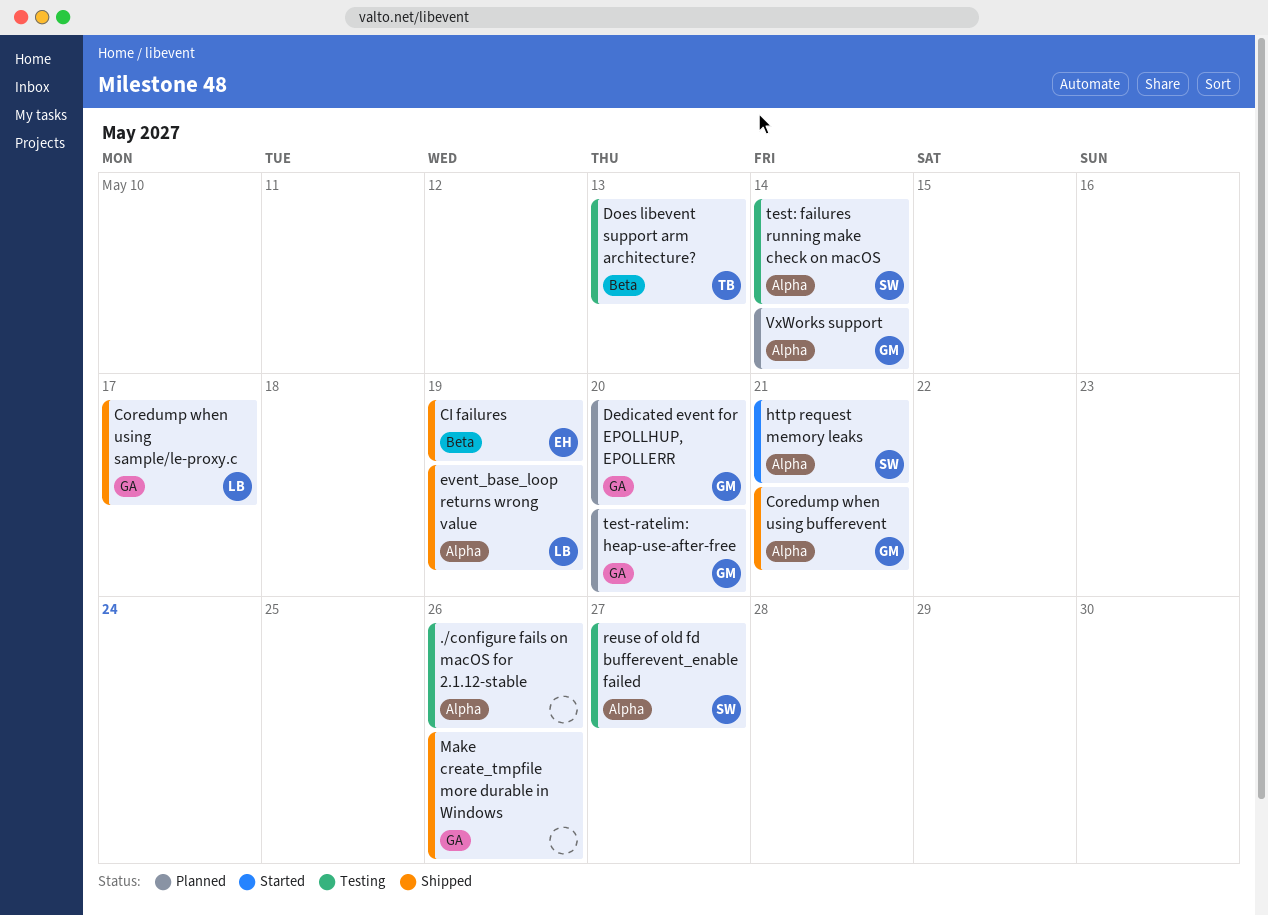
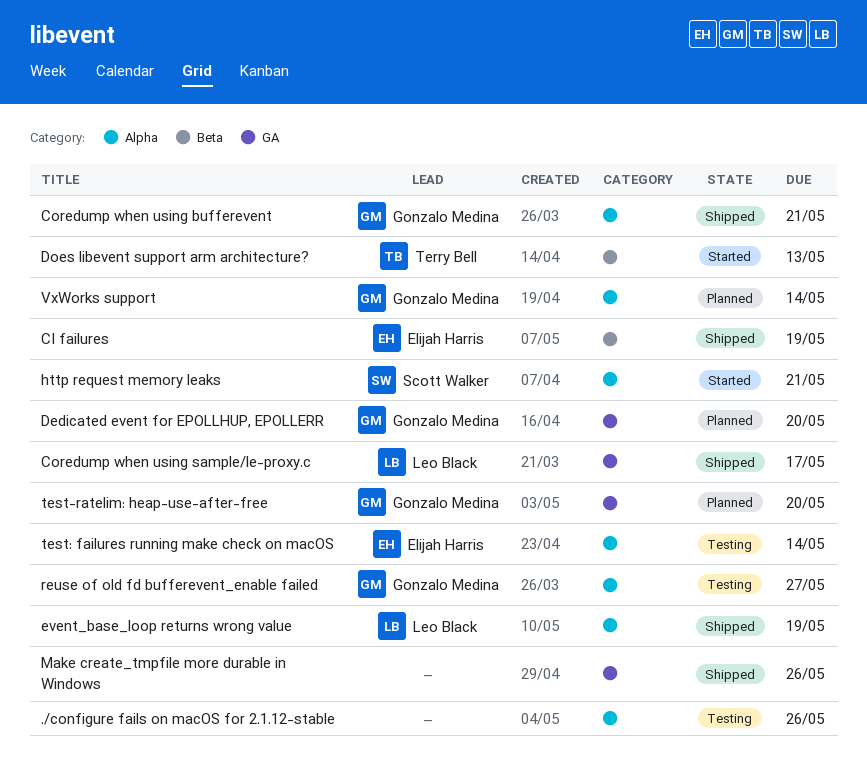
Does libevent support arm architecture?, status: Testing -> Started
reuse of old fd bufferevent_enable failed, owner: Scott Walker -> Gonzalo Medina
test: failures running make check on macOS, owner: Scott Walker -> Elijah Harris

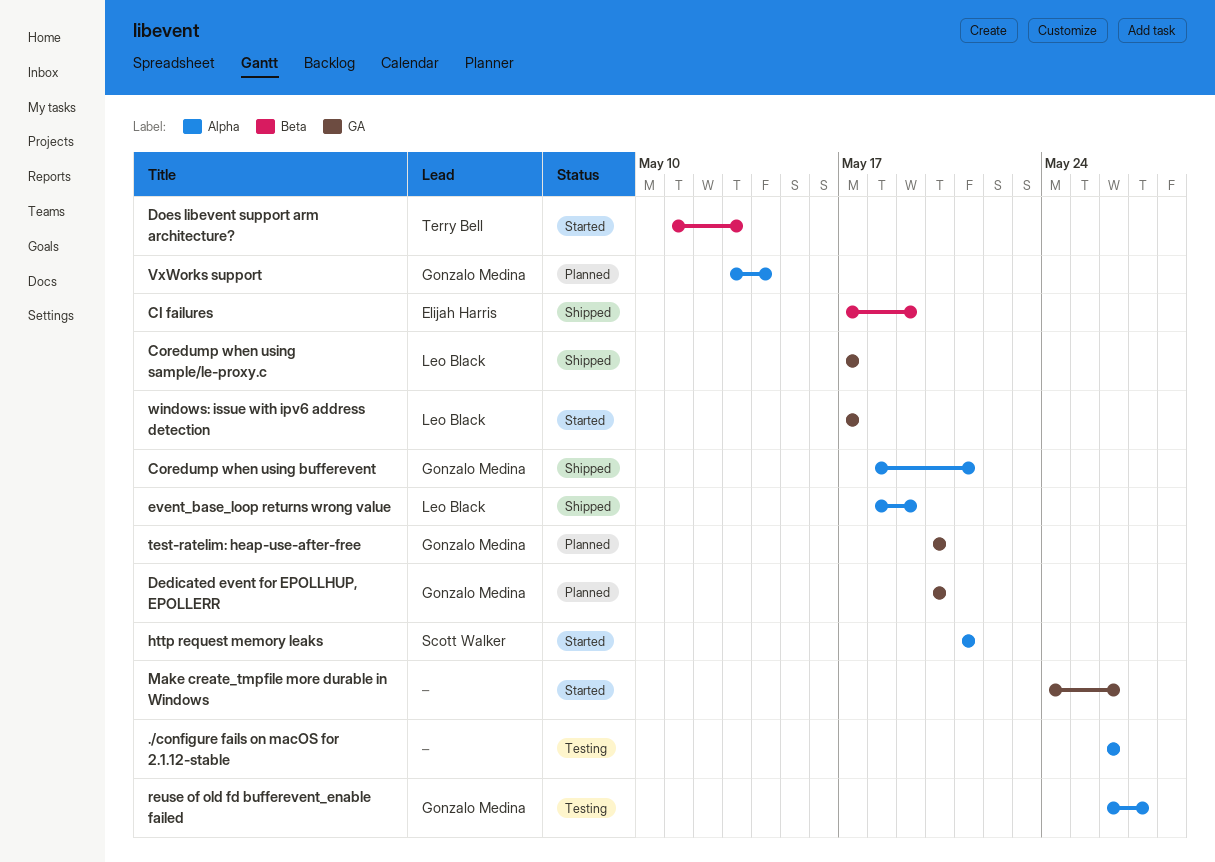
Make create_tmpfile more durable in Windows, status: Shipped -> Started
test: failures running make check on macOS: present -> none
windows: issue with ipv6 address detection: none -> present

